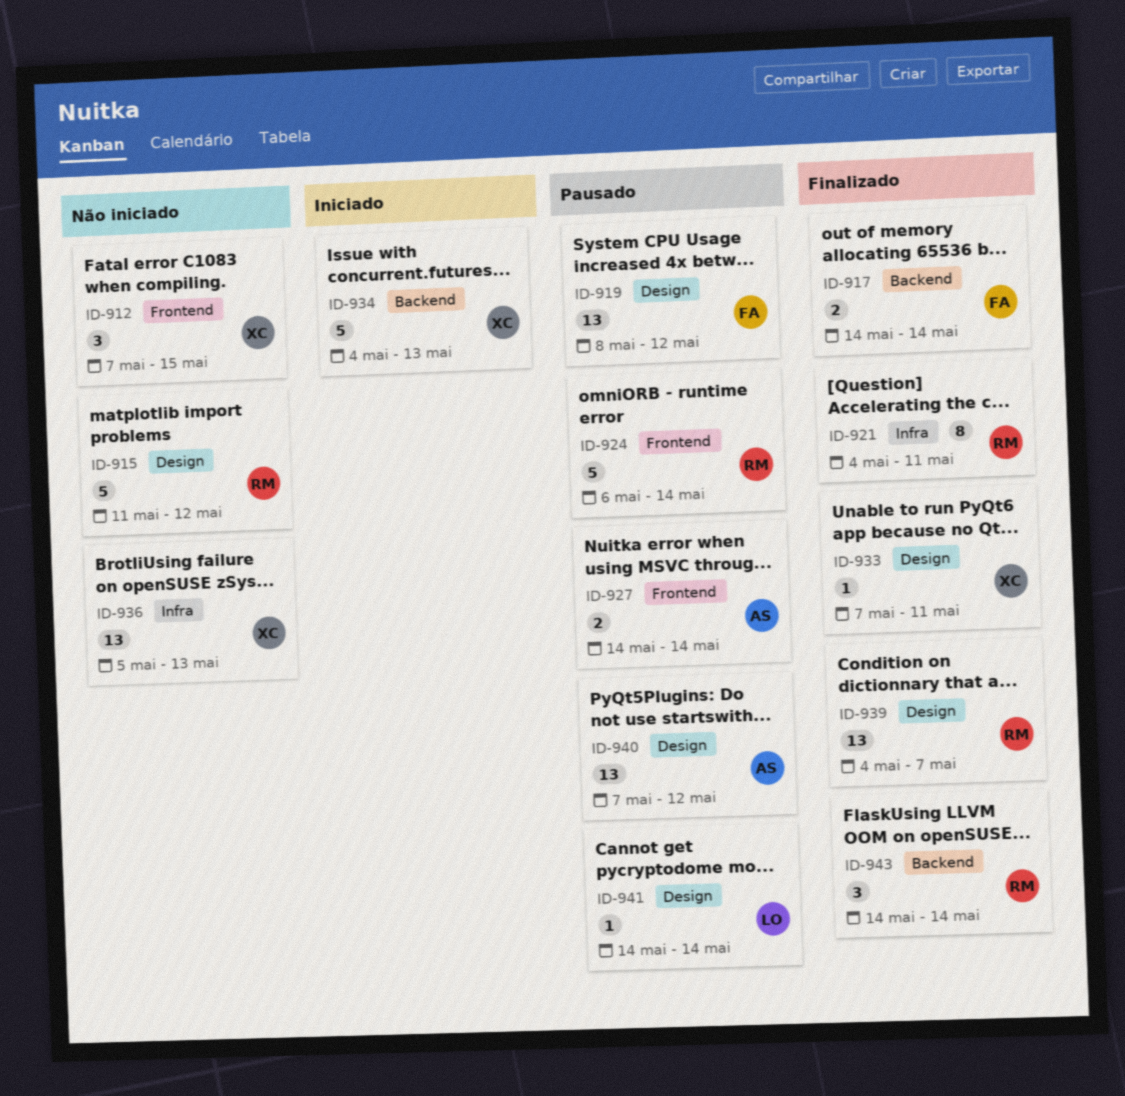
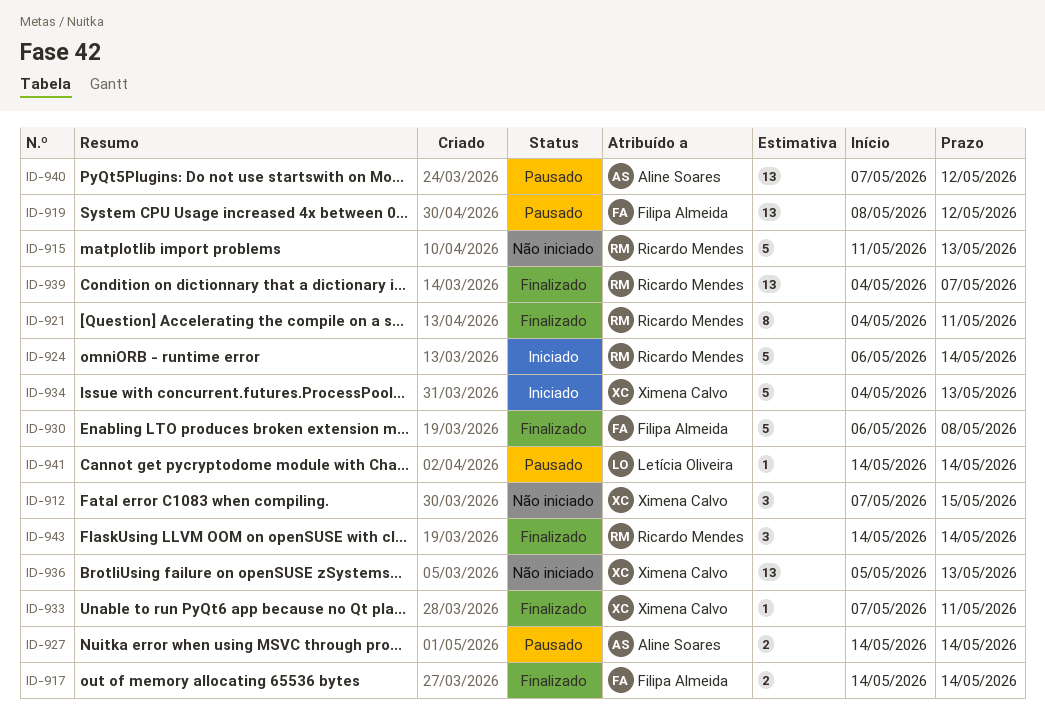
ID-915, due: May 12 -> May 13
ID-924, status: Pausado -> Iniciado
ID-930: none -> present

